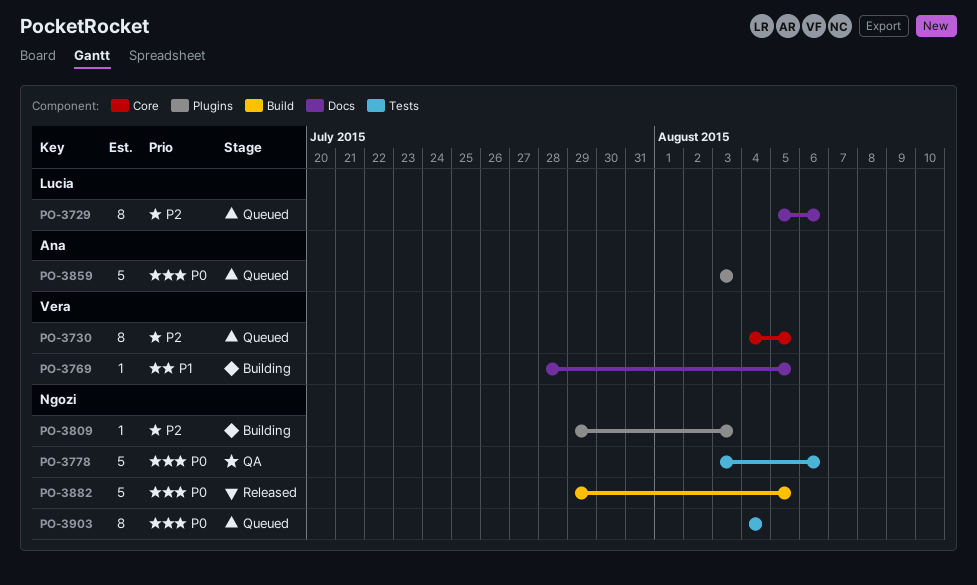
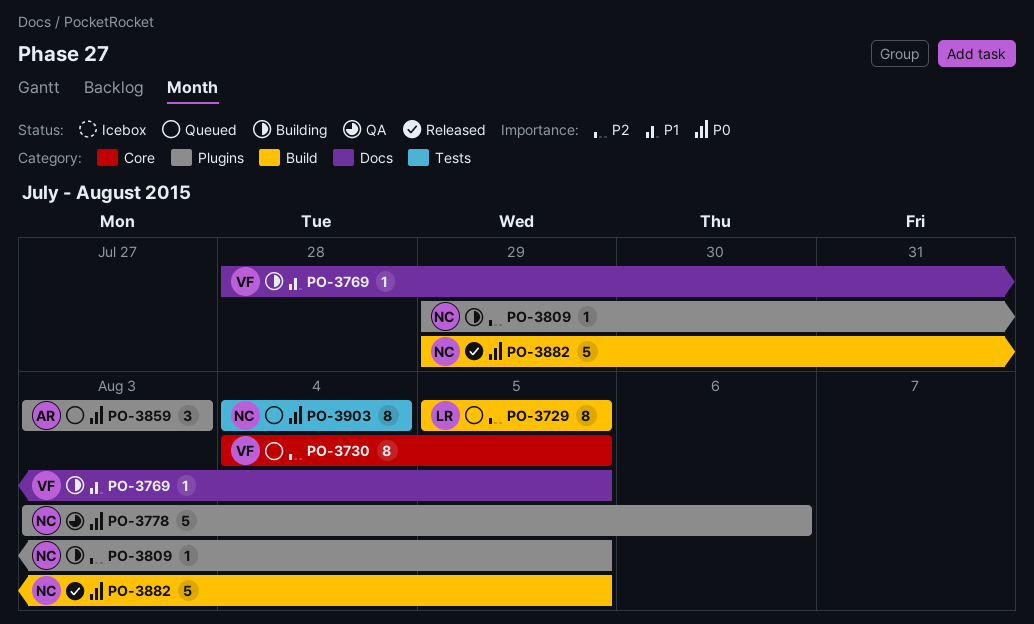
PO-3729, label: Docs -> Build
PO-3729, due: Aug 6 -> Aug 5
PO-3778, label: Tests -> Plugins
PO-3809, due: Aug 3 -> Aug 5
PO-3859, estimate: 5 -> 3

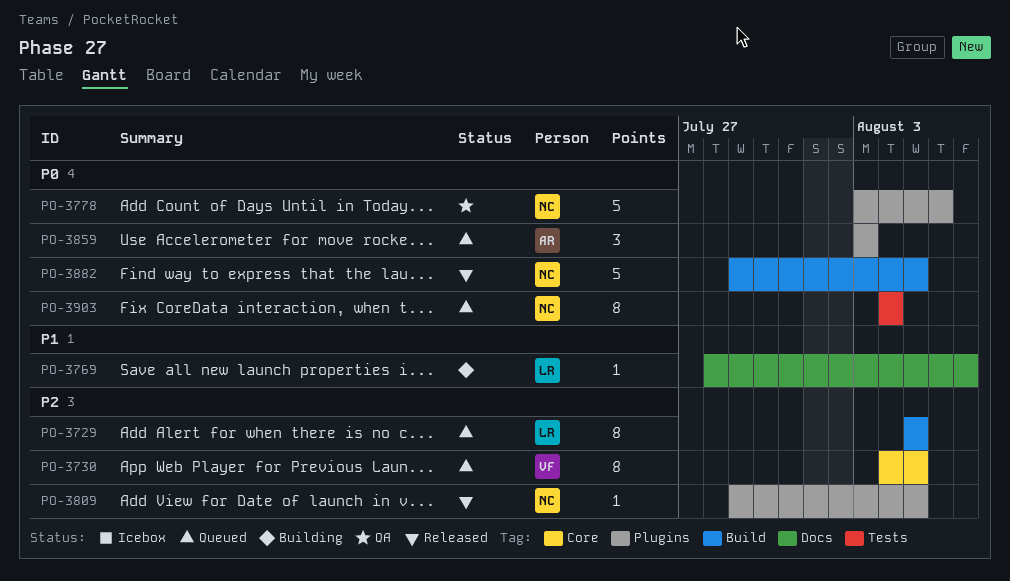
PO-3769, owner: VF -> LR
PO-3769, due: Aug 5 -> Aug 7
PO-3809, status: Building -> Released

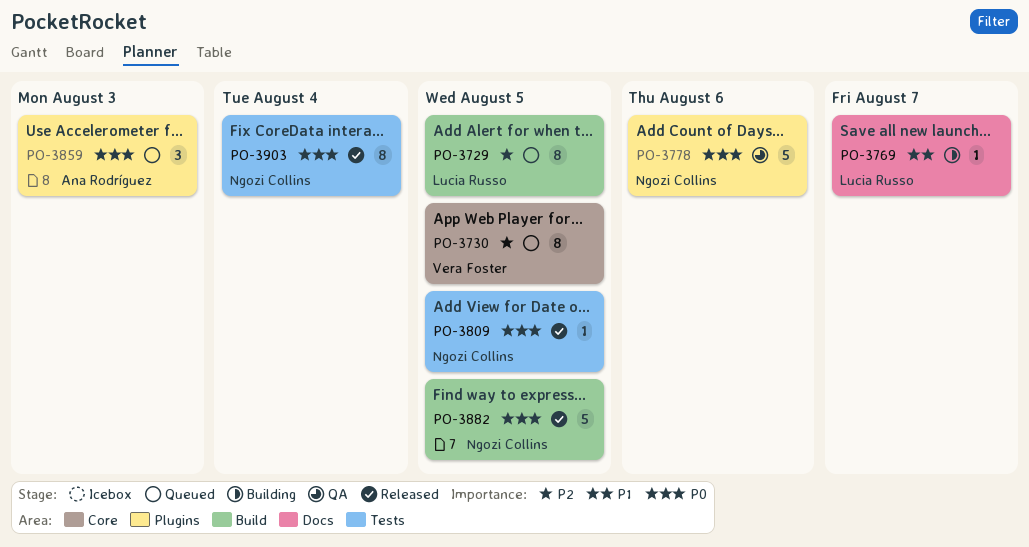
PO-3809, priority: P2 -> P0
PO-3809, label: Plugins -> Tests
PO-3903, status: Queued -> Released

